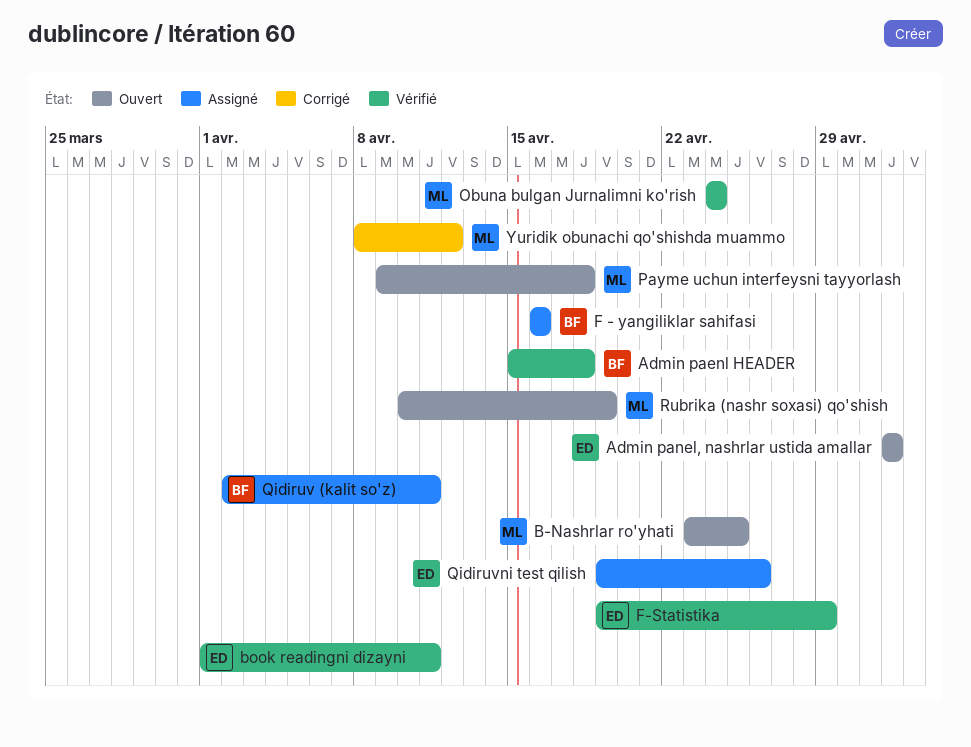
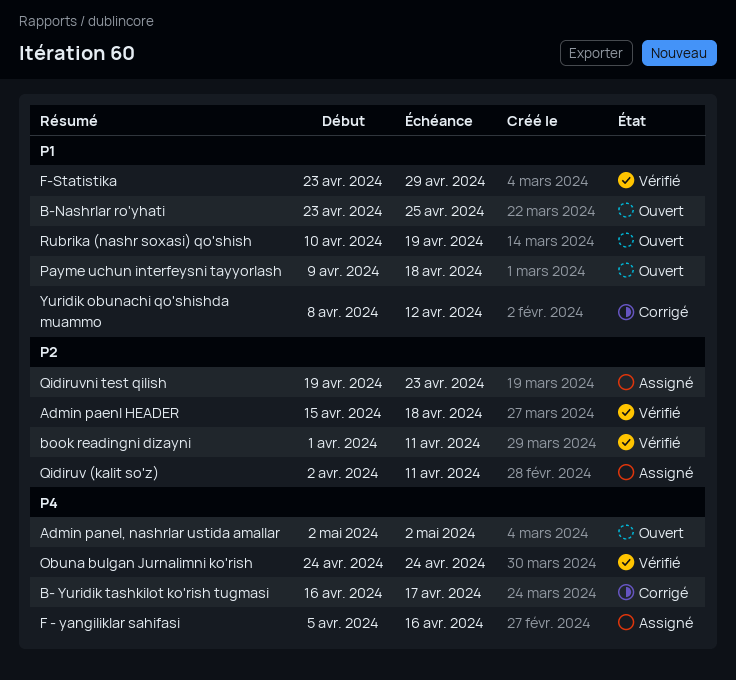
B- Yuridik tashkilot ko'rish tugmasi: none -> present
F - yangiliklar sahifasi, start: Apr 16 -> Apr 5
F-Statistika, start: Apr 19 -> Apr 23
Qidiruvni test qilish, due: Apr 26 -> Apr 23

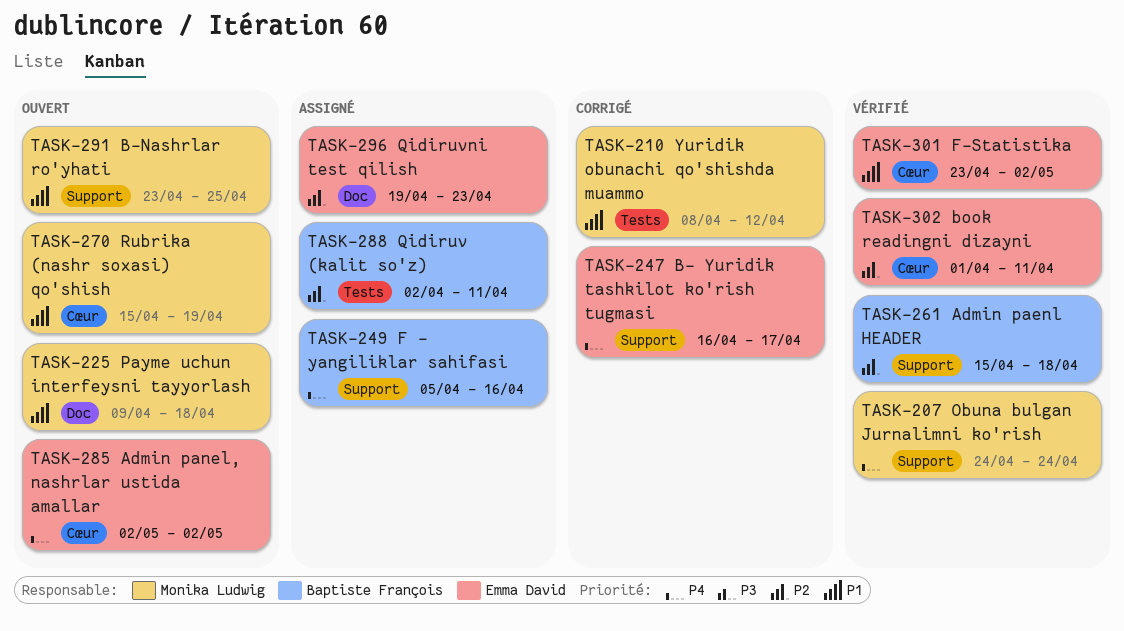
F-Statistika, due: Apr 29 -> May 2
Rubrika (nashr soxasi) qo'shish, start: Apr 10 -> Apr 15

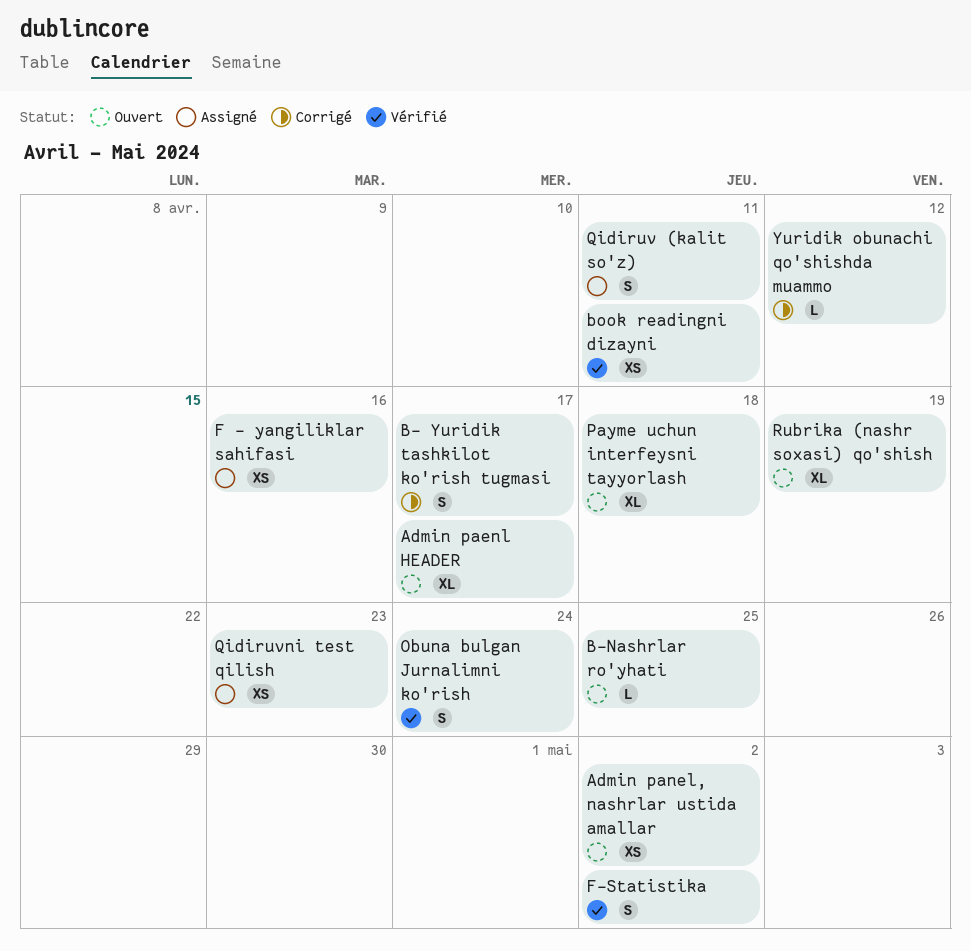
Admin paenl HEADER, status: Vérifié -> Ouvert
Admin paenl HEADER, due: Apr 18 -> Apr 17

